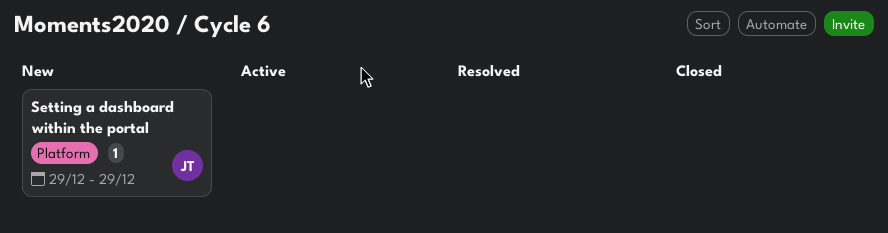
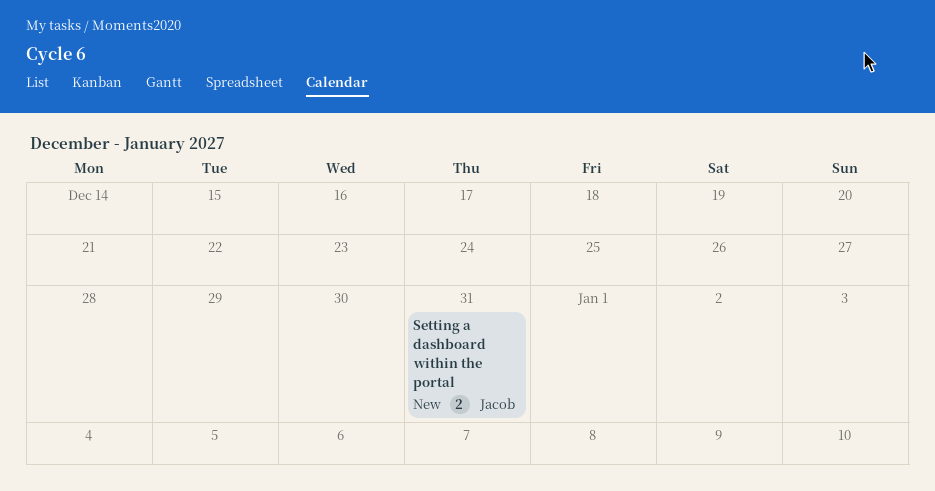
Setting a dashboard within the portal, estimate: 1 -> 2
Setting a dashboard within the portal, due: Dec 29 -> Dec 31

